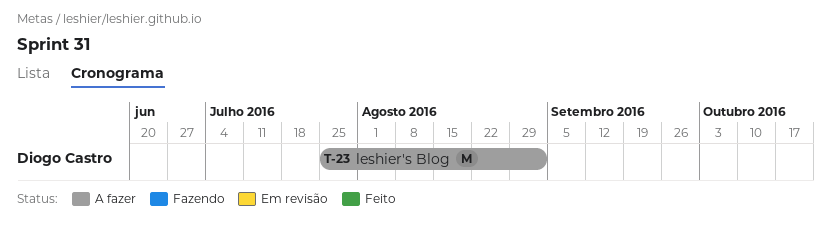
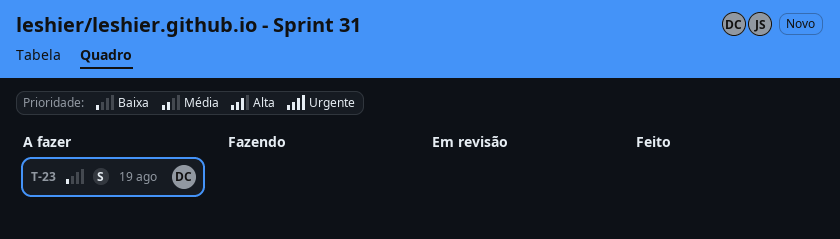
T-23, estimate: M -> S
T-23, due: Sep 2 -> Aug 19

